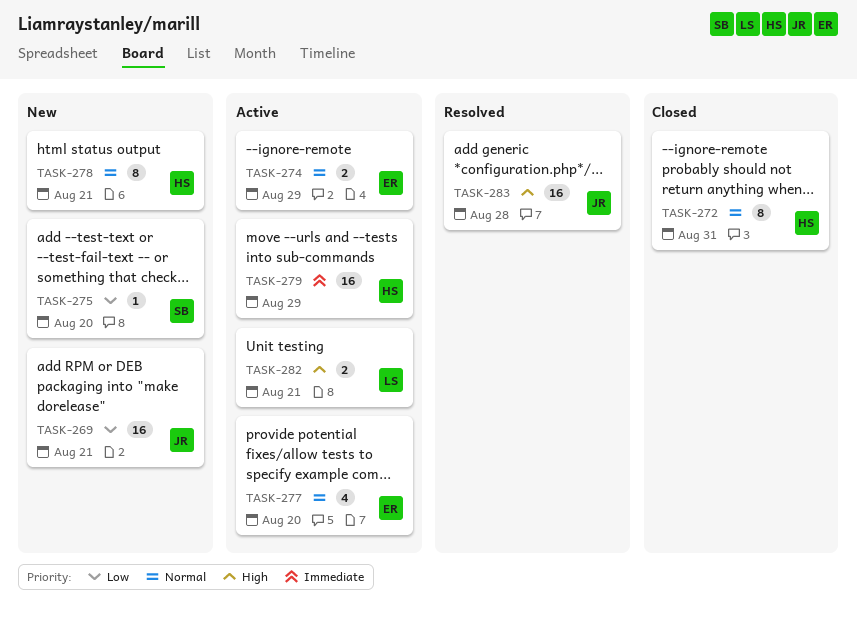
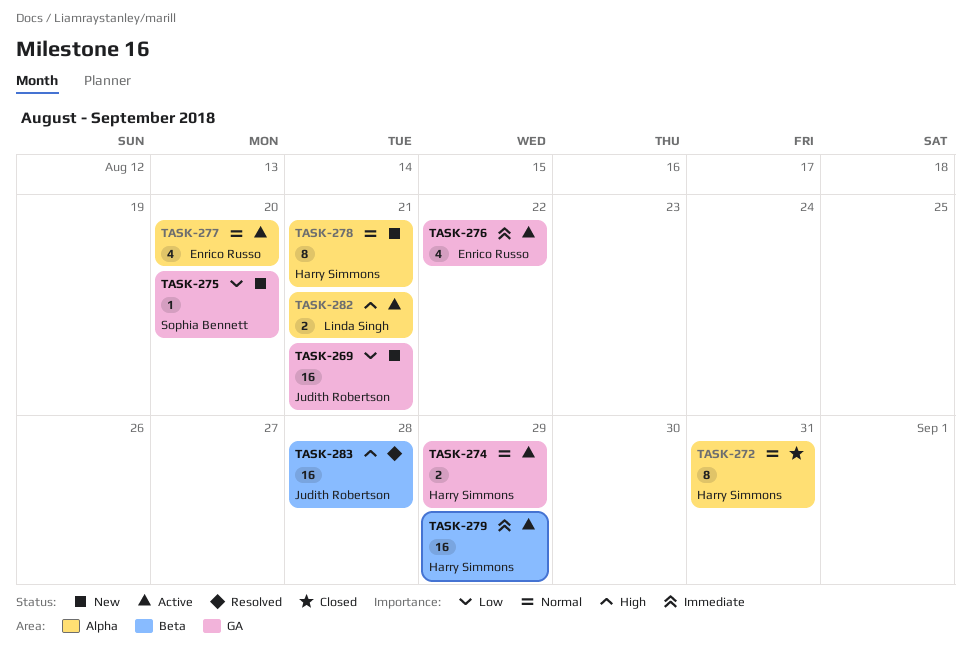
TASK-274, owner: Enrico Russo -> Harry Simmons
TASK-276: none -> present

